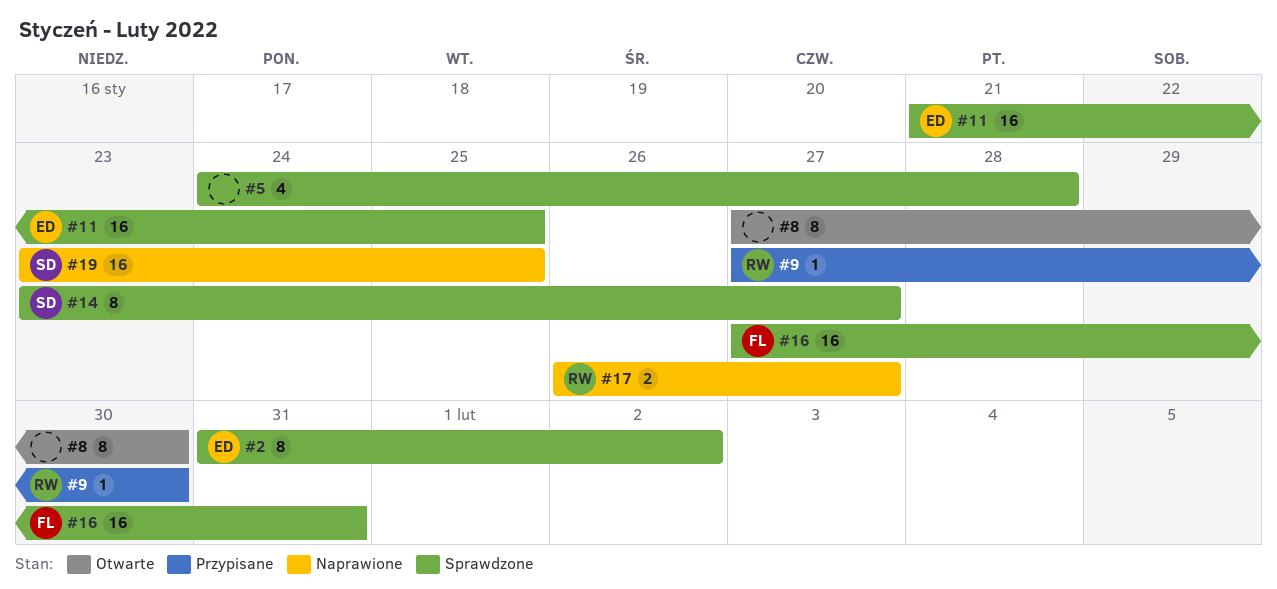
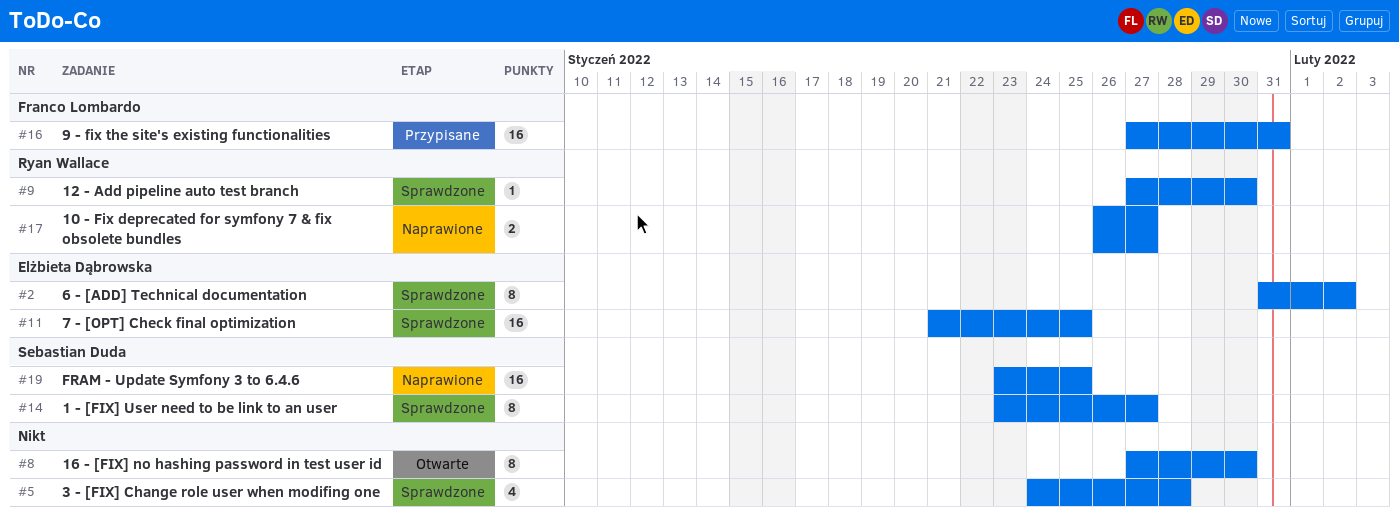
#9, status: Przypisane -> Sprawdzone
#16, status: Sprawdzone -> Przypisane

